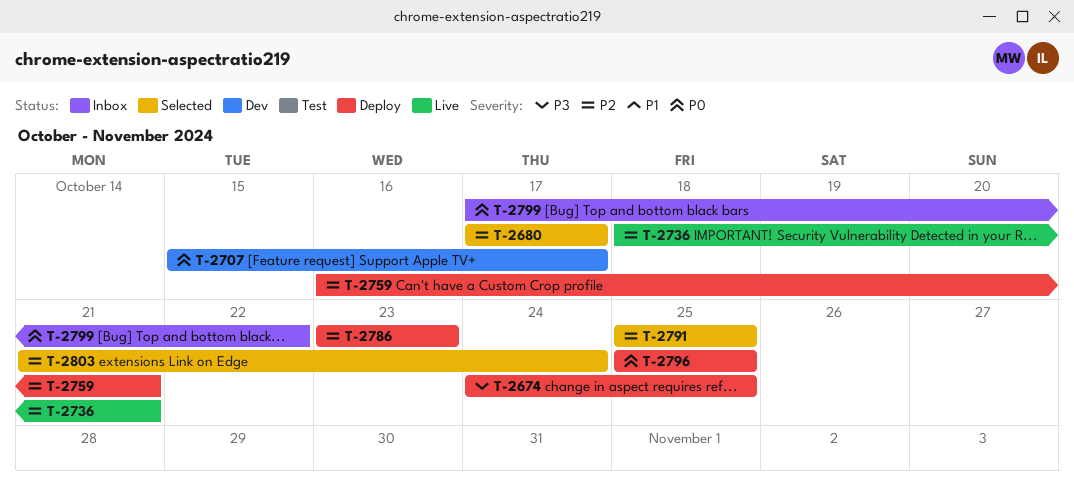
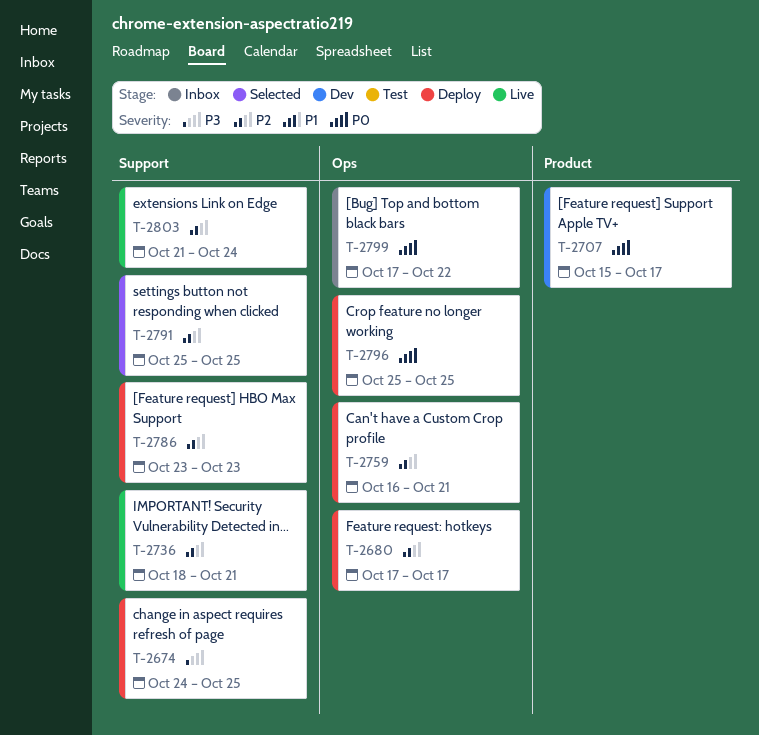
T-2680, status: Selected -> Deploy
T-2803, status: Selected -> Live

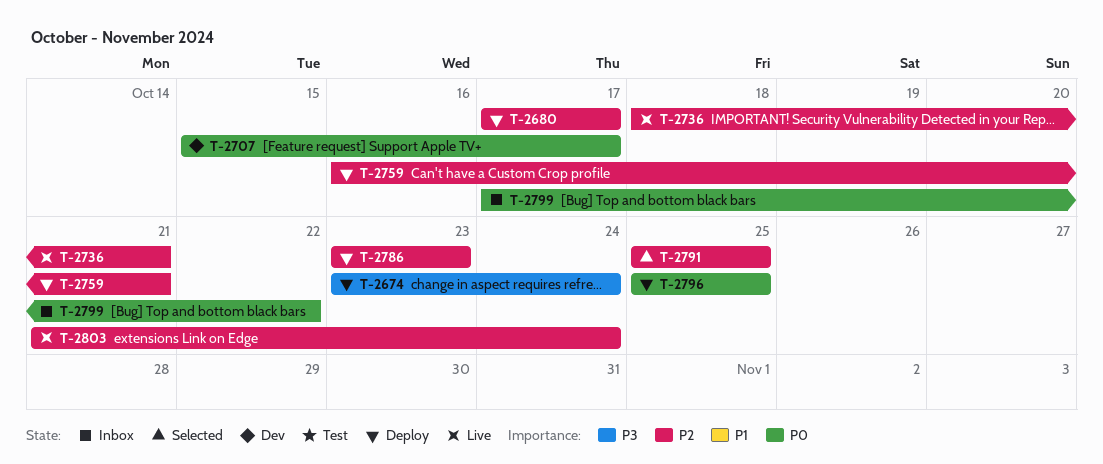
T-2674, start: Oct 24 -> Oct 23
T-2674, due: Oct 25 -> Oct 24

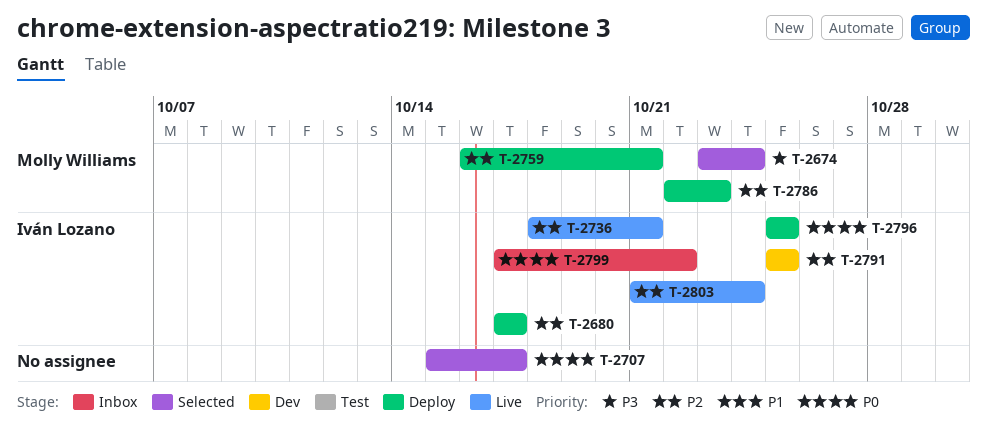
T-2674, status: Deploy -> Selected
T-2707, status: Dev -> Selected
T-2786, start: Oct 23 -> Oct 22
T-2791, status: Selected -> Dev

